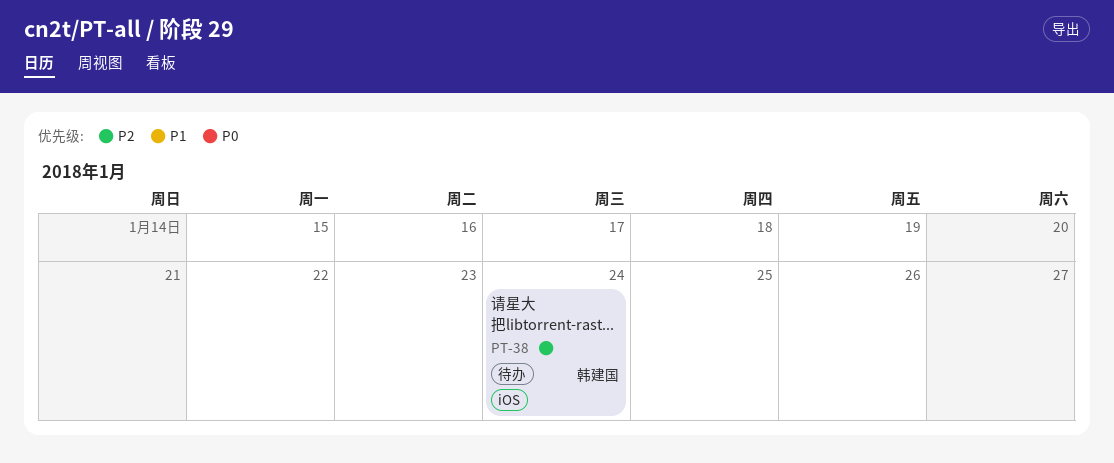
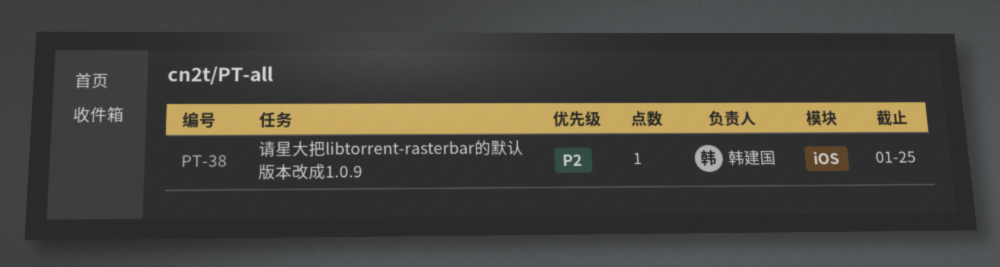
PT-38, due: Jan 24 -> Jan 25

